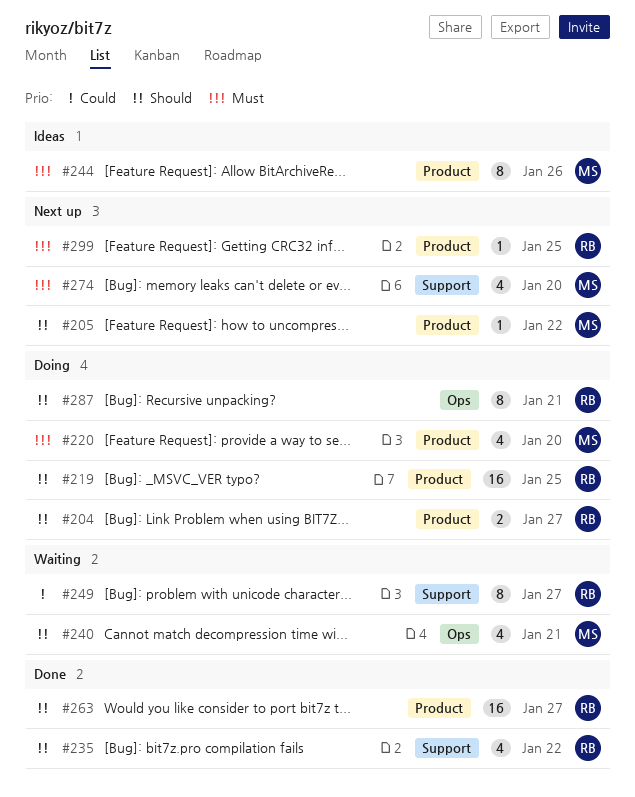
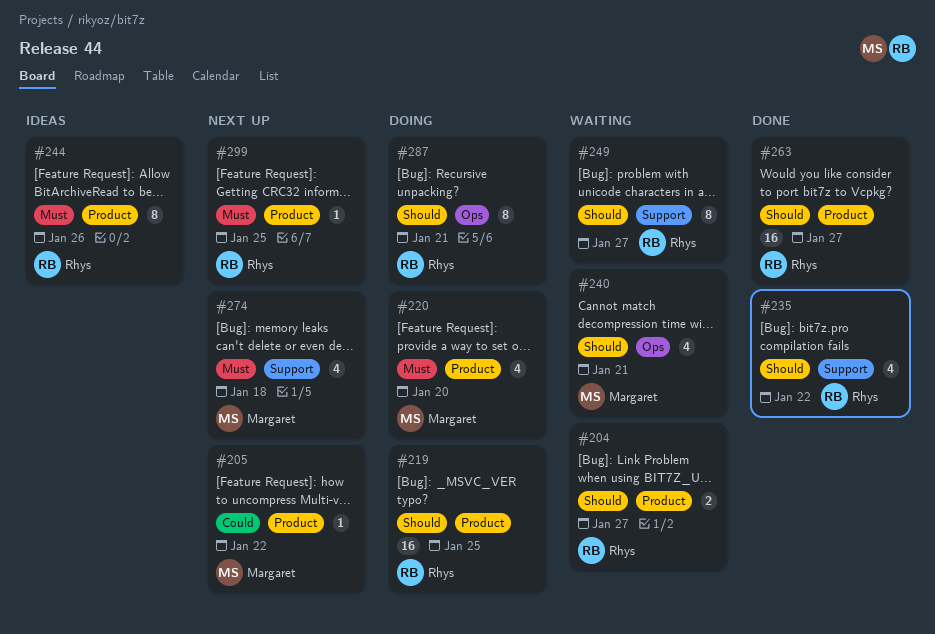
#204, status: Doing -> Waiting
#205, priority: Should -> Could
#244, owner: Margaret -> Rhys
#249, priority: Could -> Should
#274, due: Jan 20 -> Jan 18

